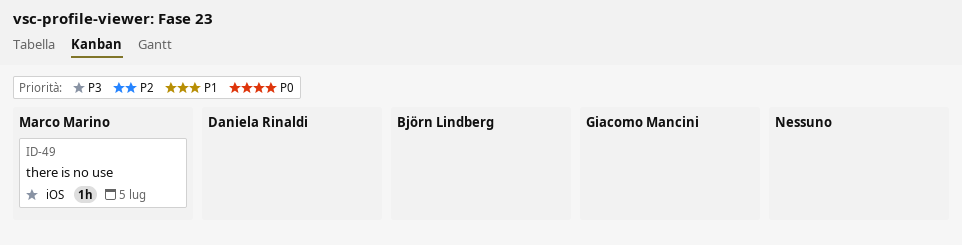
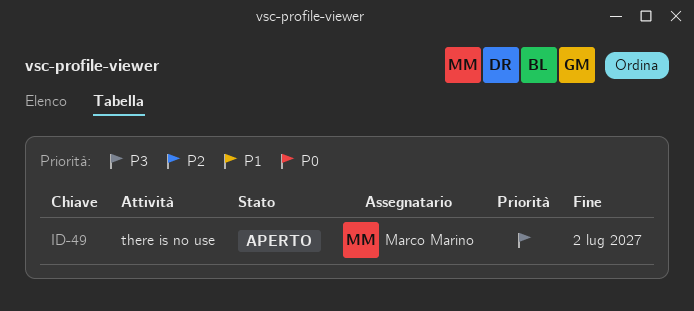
ID-49, due: Jul 5 -> Jul 2

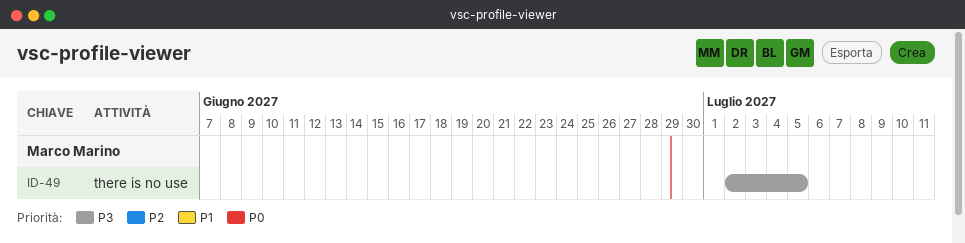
ID-49, due: Jul 2 -> Jul 5

